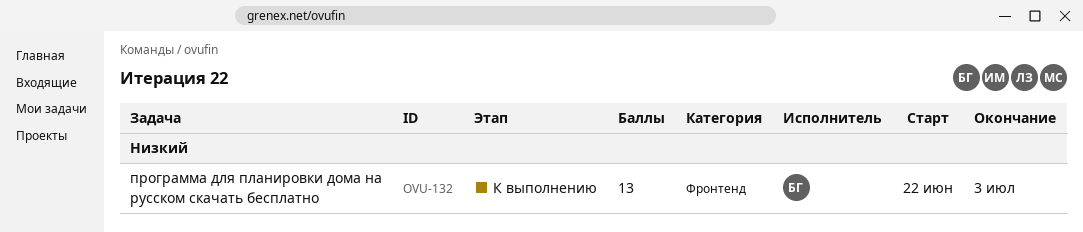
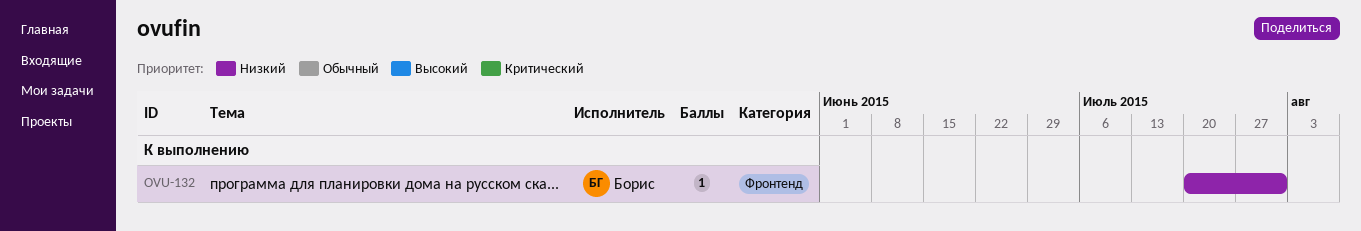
OVU-132, estimate: 13 -> 1
OVU-132, start: Jun 22 -> Jul 20
OVU-132, due: Jul 3 -> Jul 31

